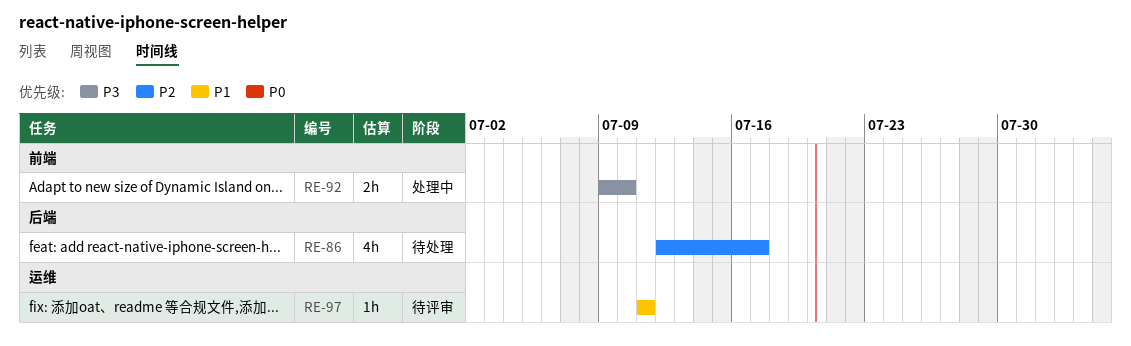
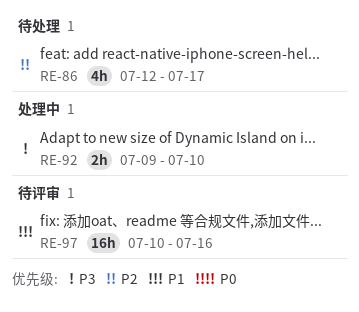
RE-97, estimate: 1h -> 16h
RE-97, start: Jul 11 -> Jul 10
RE-97, due: Jul 11 -> Jul 16

